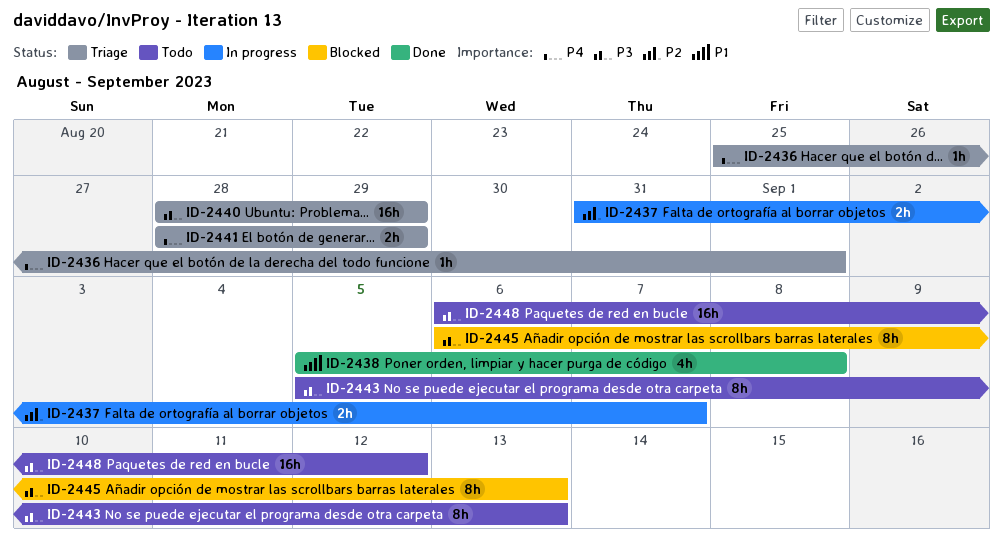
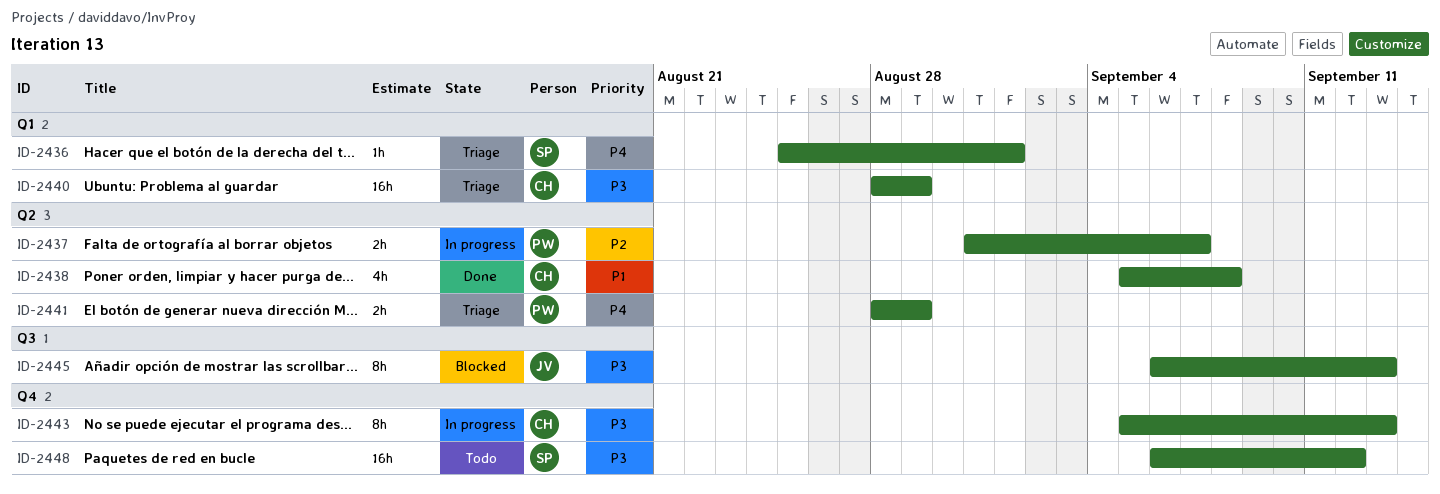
ID-2443, status: Todo -> In progress

